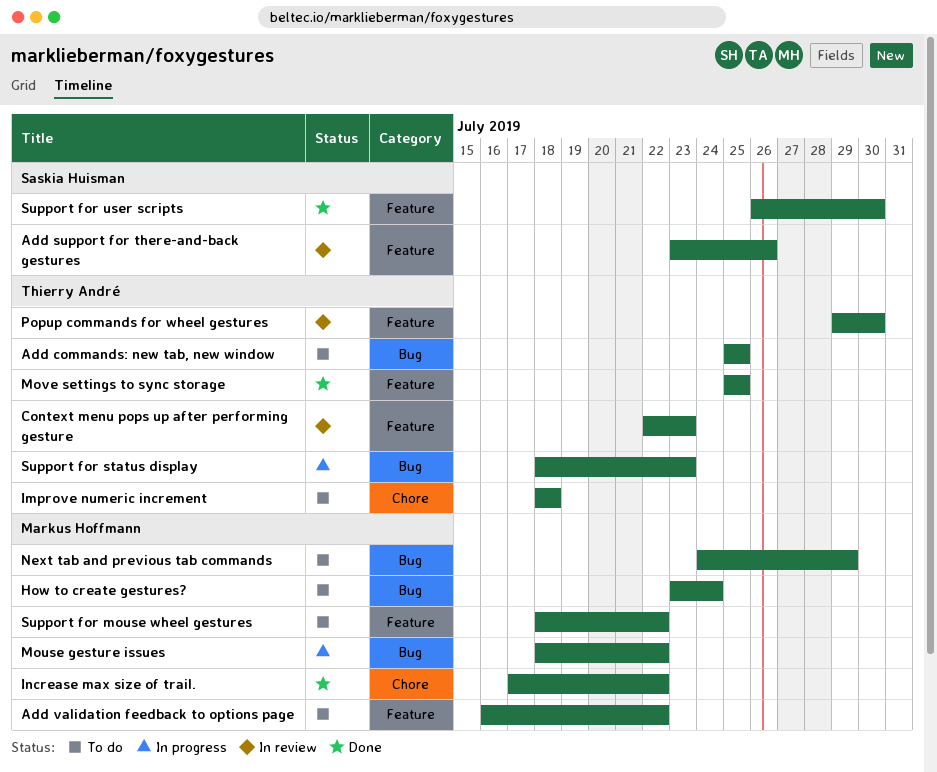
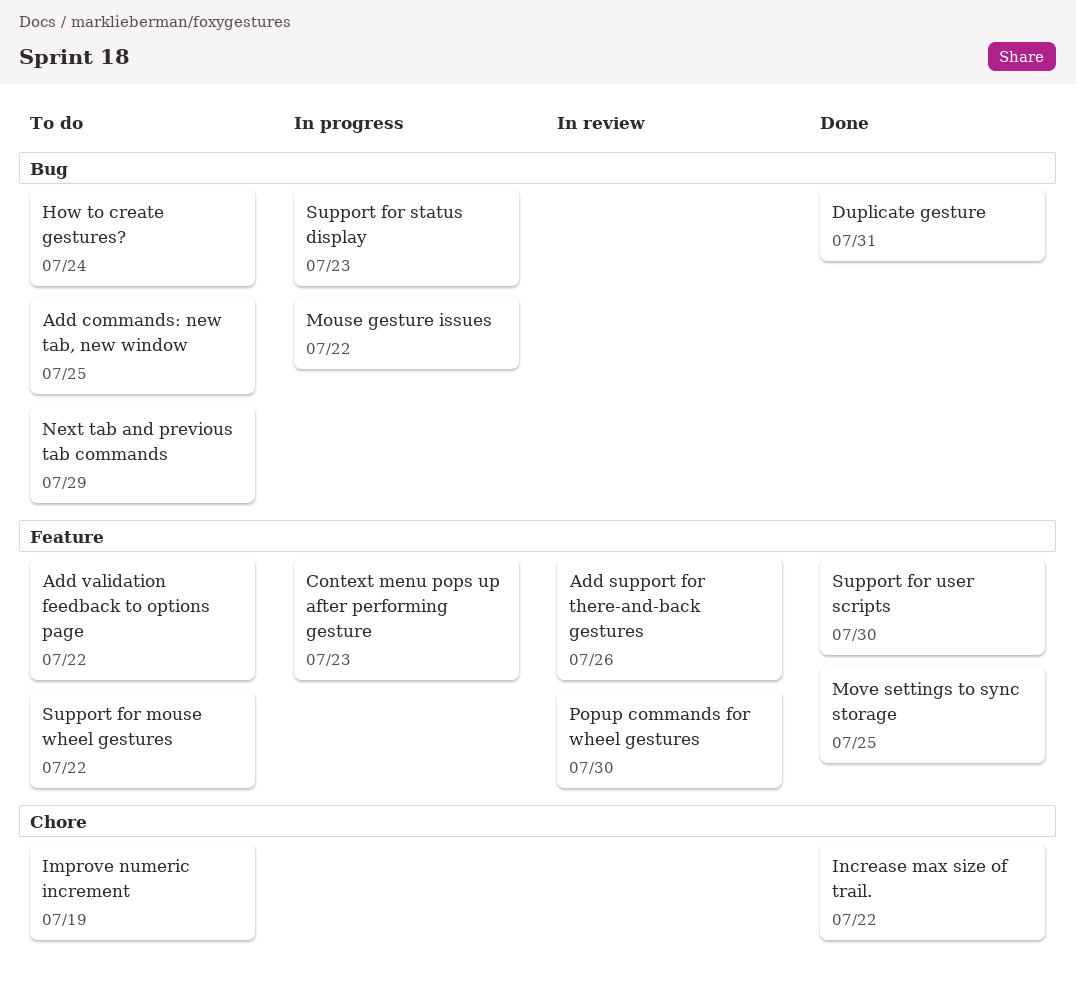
Context menu pops up after performing gesture, status: In review -> In progress
Duplicate gesture: none -> present
Improve numeric increment, due: Jul 18 -> Jul 19

